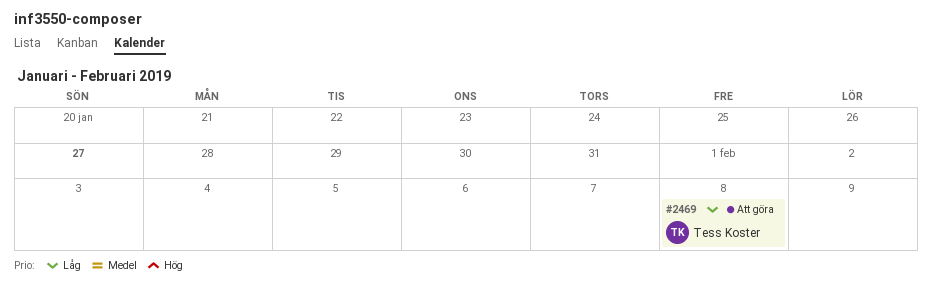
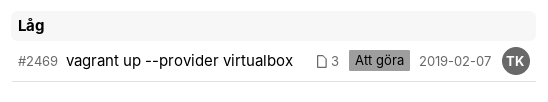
#2469, due: Feb 8 -> Feb 7

